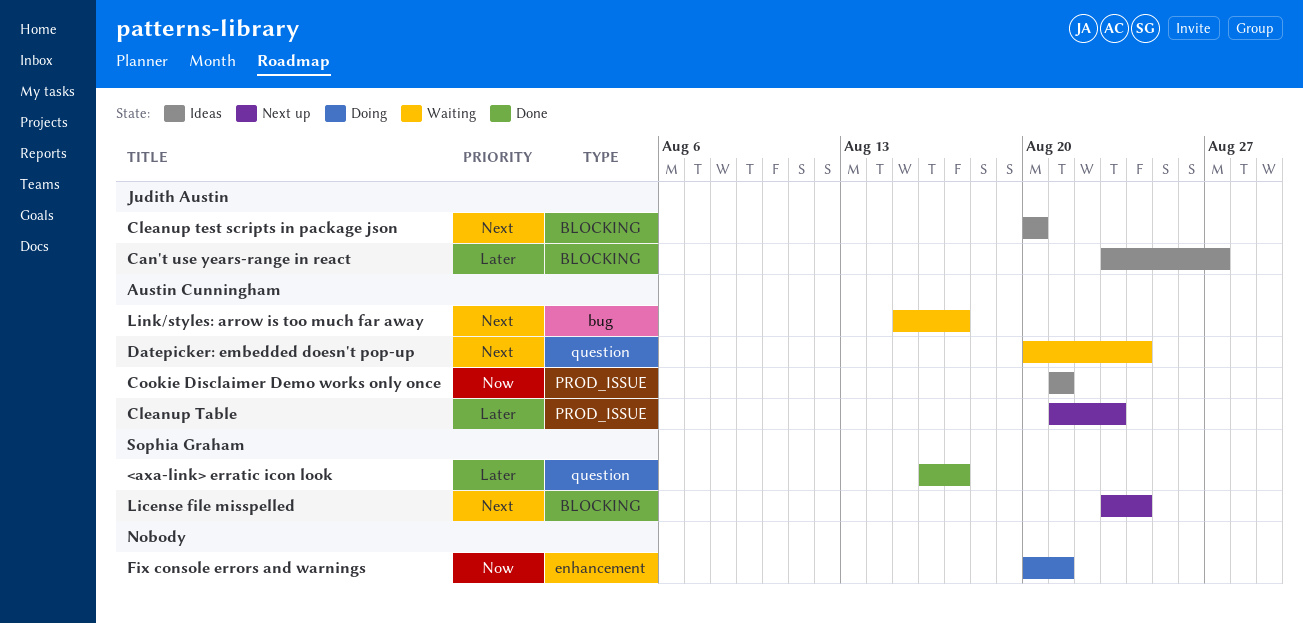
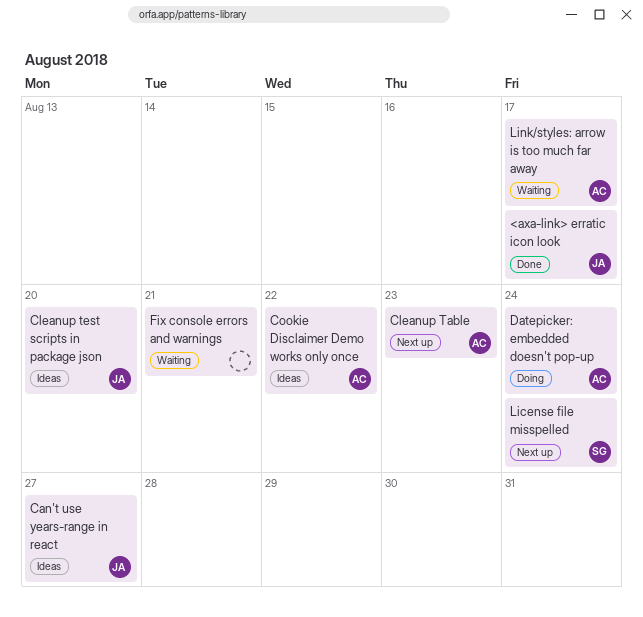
<axa-link> erratic icon look, owner: Sophia Graham -> Judith Austin
Cookie Disclaimer Demo works only once, due: Aug 21 -> Aug 22
Datepicker: embedded doesn't pop-up, status: Waiting -> Doing
Fix console errors and warnings, status: Doing -> Waiting

